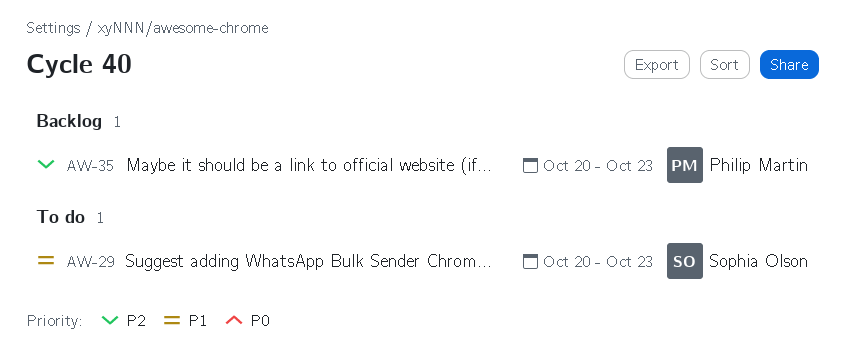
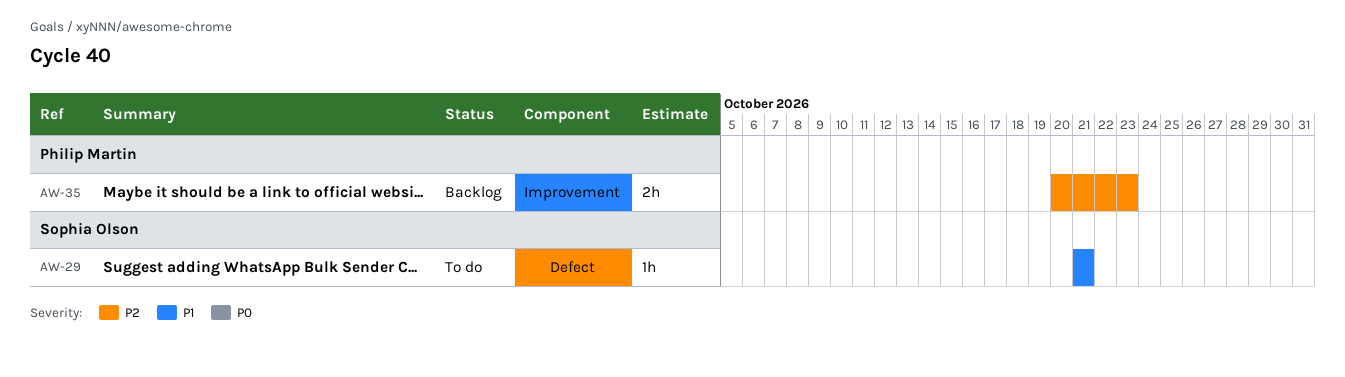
AW-29, start: Oct 20 -> Oct 21
AW-29, due: Oct 23 -> Oct 21

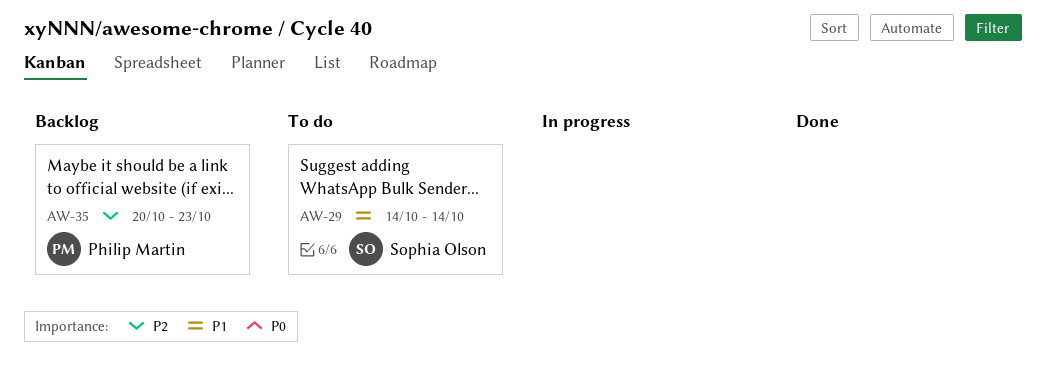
AW-29, start: Oct 21 -> Oct 14
AW-29, due: Oct 21 -> Oct 14

